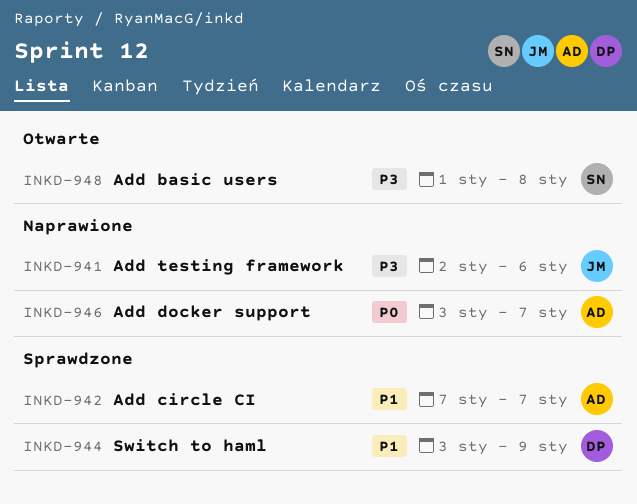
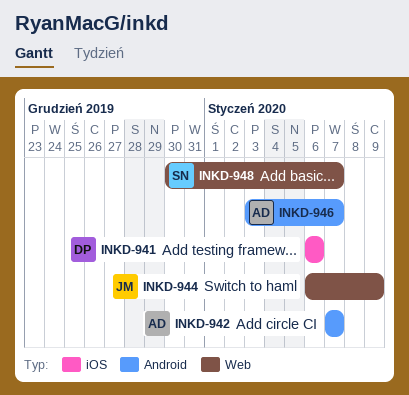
INKD-941, owner: JM -> DP
INKD-941, start: Jan 2 -> Jan 6
INKD-944, owner: DP -> JM
INKD-944, start: Jan 3 -> Jan 6
INKD-948, start: Jan 1 -> Dec 30
INKD-948, due: Jan 8 -> Jan 7

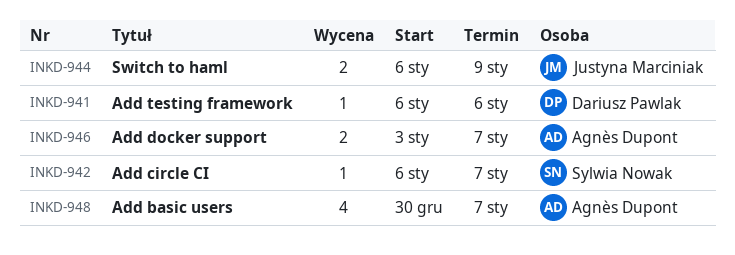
INKD-942, owner: Agnès Dupont -> Sylwia Nowak
INKD-942, start: Jan 7 -> Jan 6
INKD-948, owner: Sylwia Nowak -> Agnès Dupont

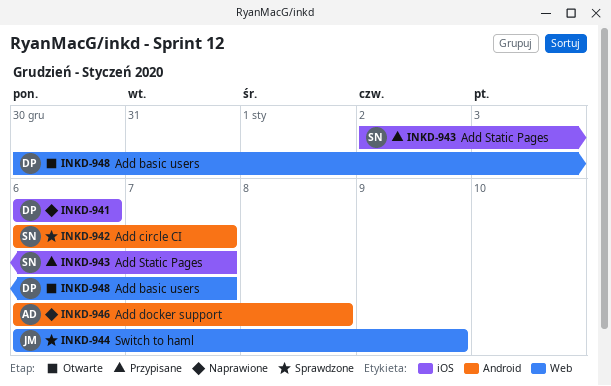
INKD-943: none -> present
INKD-946, start: Jan 3 -> Jan 6
INKD-946, due: Jan 7 -> Jan 8
INKD-948, owner: Agnès Dupont -> Dariusz Pawlak

